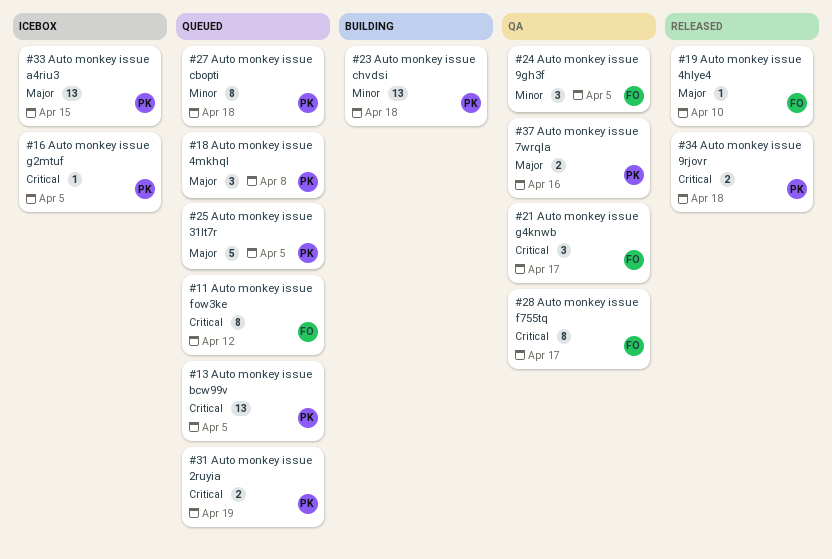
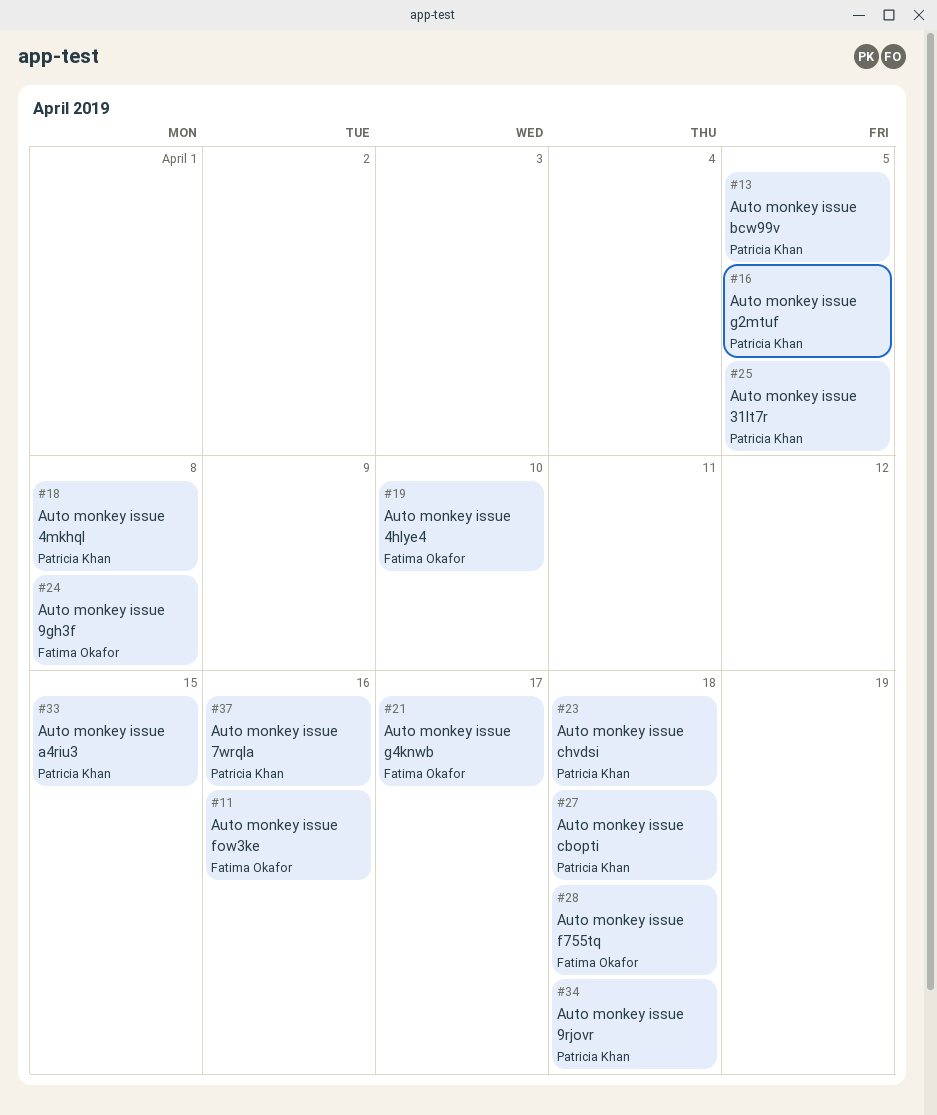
#11, due: Apr 12 -> Apr 16
#24, due: Apr 5 -> Apr 8
#28, due: Apr 17 -> Apr 18
#31: present -> none

